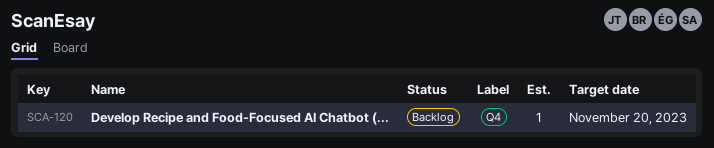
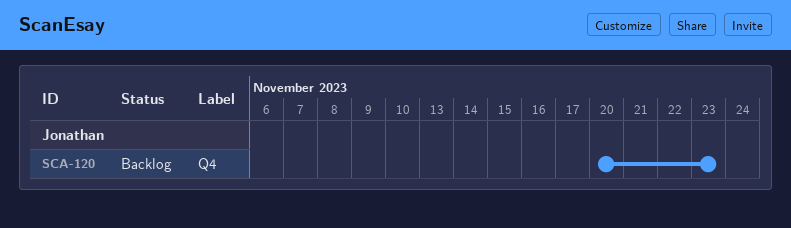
SCA-120, due: Nov 20 -> Nov 23

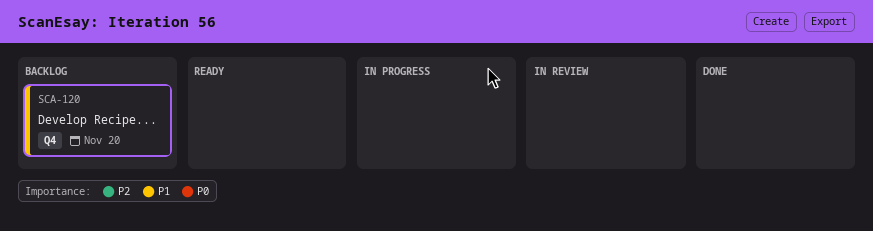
SCA-120, due: Nov 23 -> Nov 20

